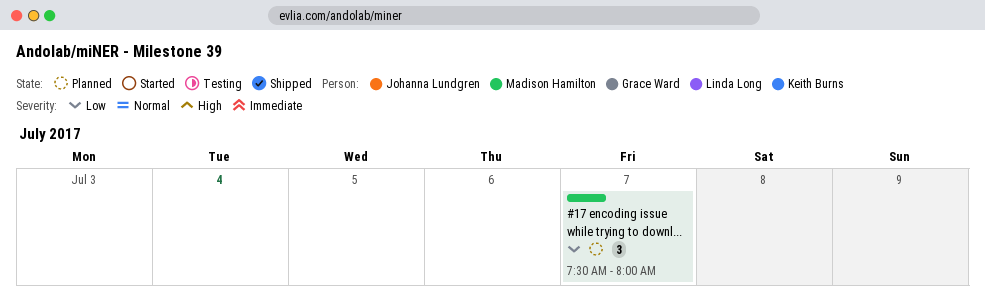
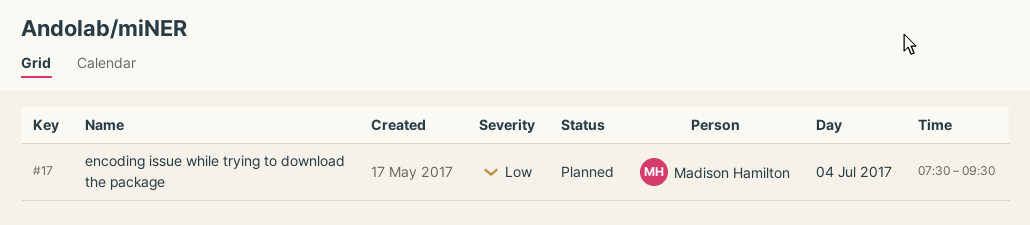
#17, day: Jul 7 -> Jul 4
#17, ends: 08:00 -> 09:30

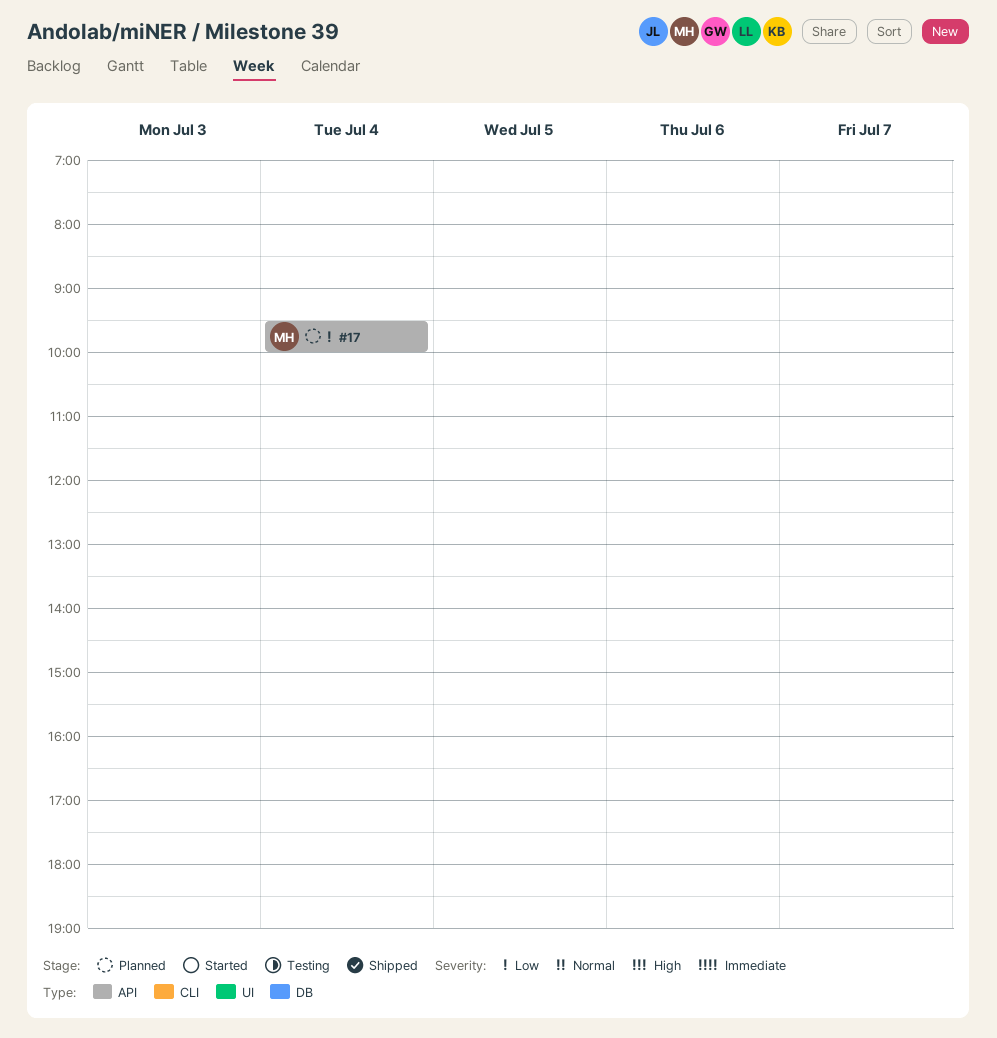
#17, begins: 07:30 -> 09:30
#17, ends: 09:30 -> 10:00

